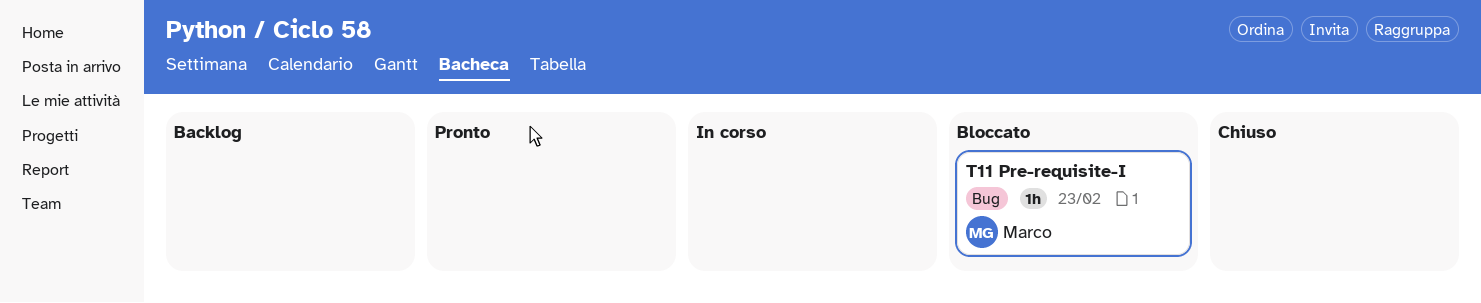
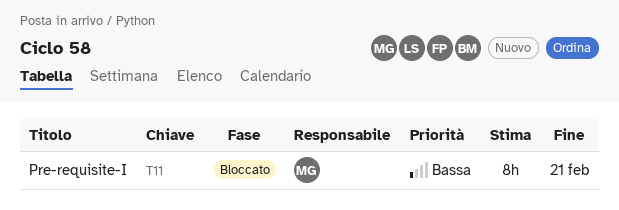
T11, estimate: 1h -> 8h
T11, due: Feb 23 -> Feb 21

